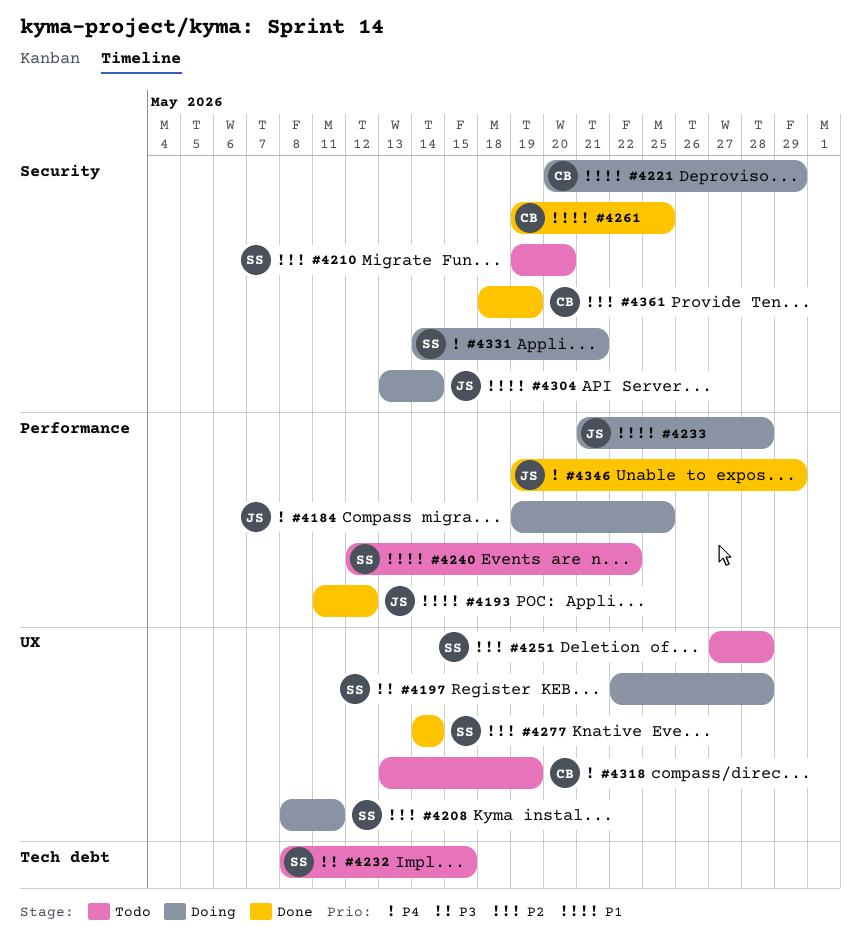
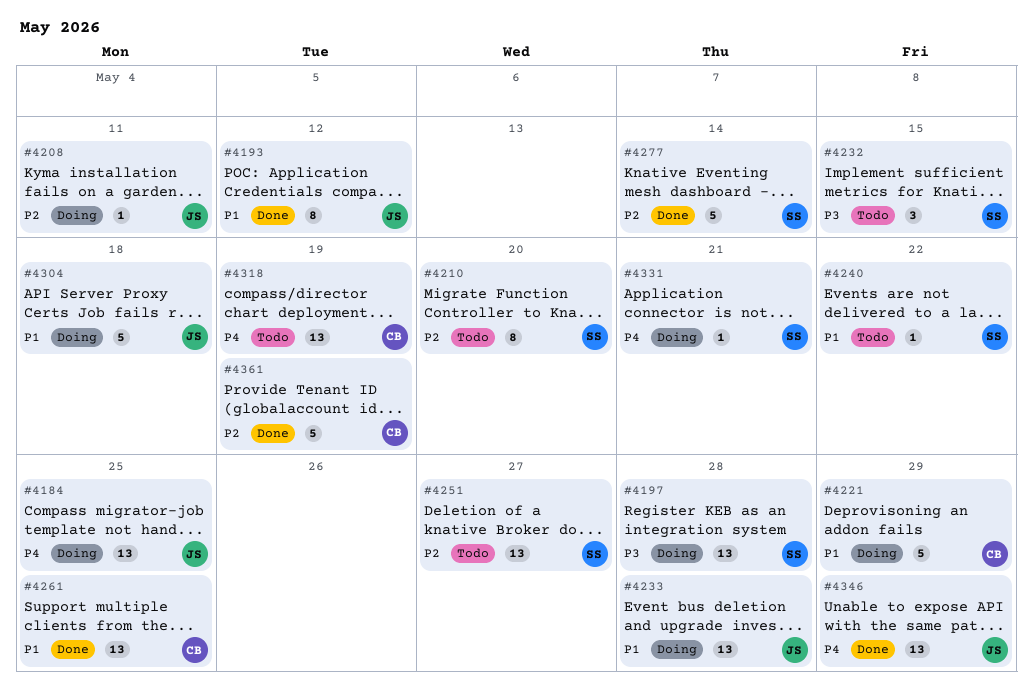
#4208, owner: SS -> JS
#4251, due: May 28 -> May 27
#4304, due: May 14 -> May 18

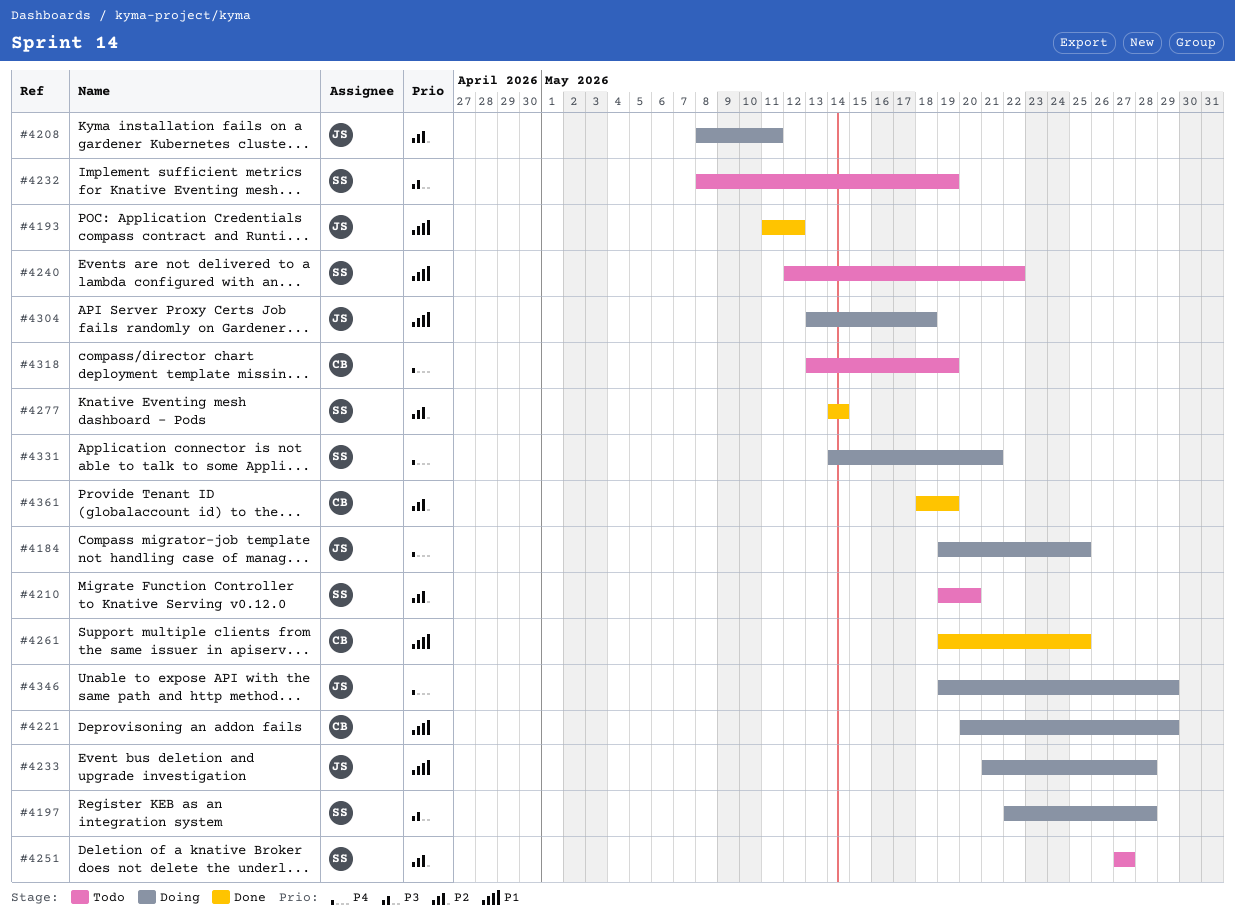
#4232, due: May 15 -> May 19
#4346, status: Done -> Doing

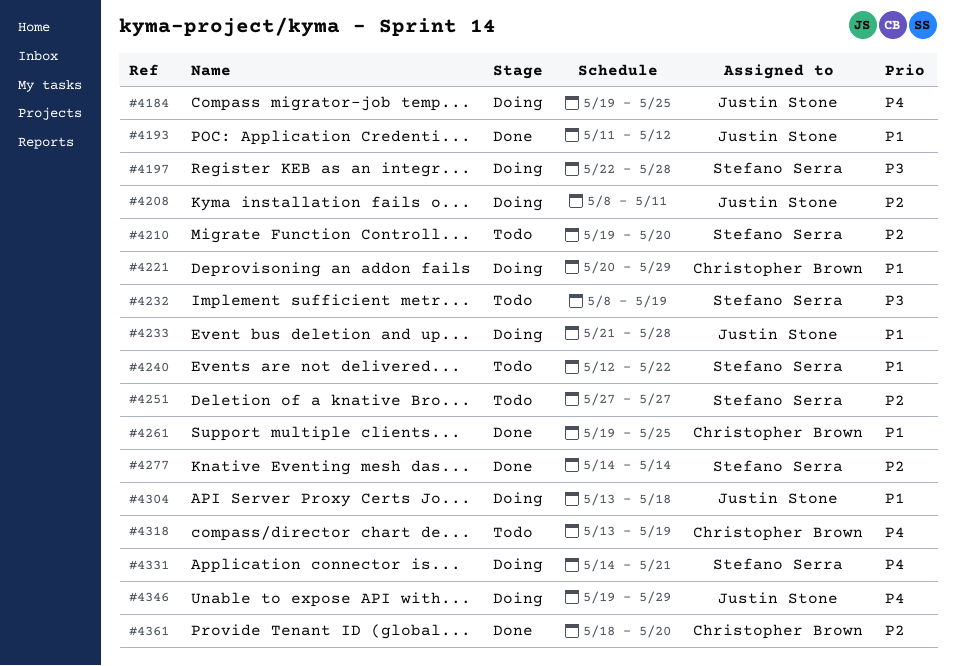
#4361, due: May 19 -> May 20

